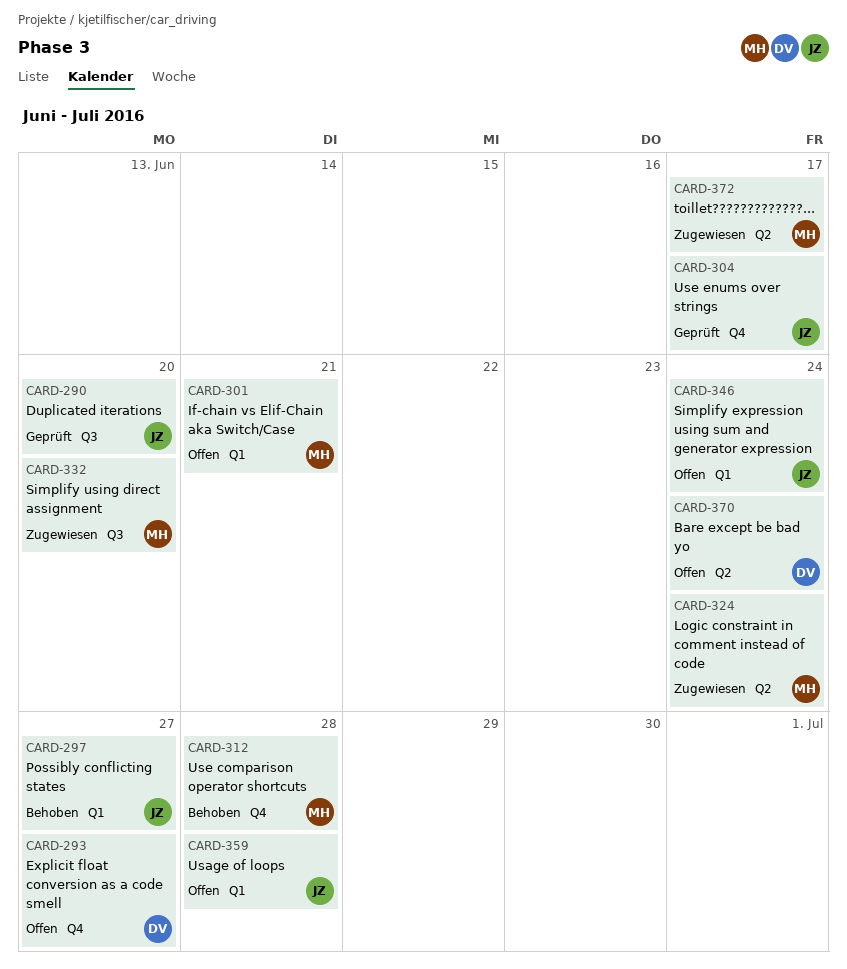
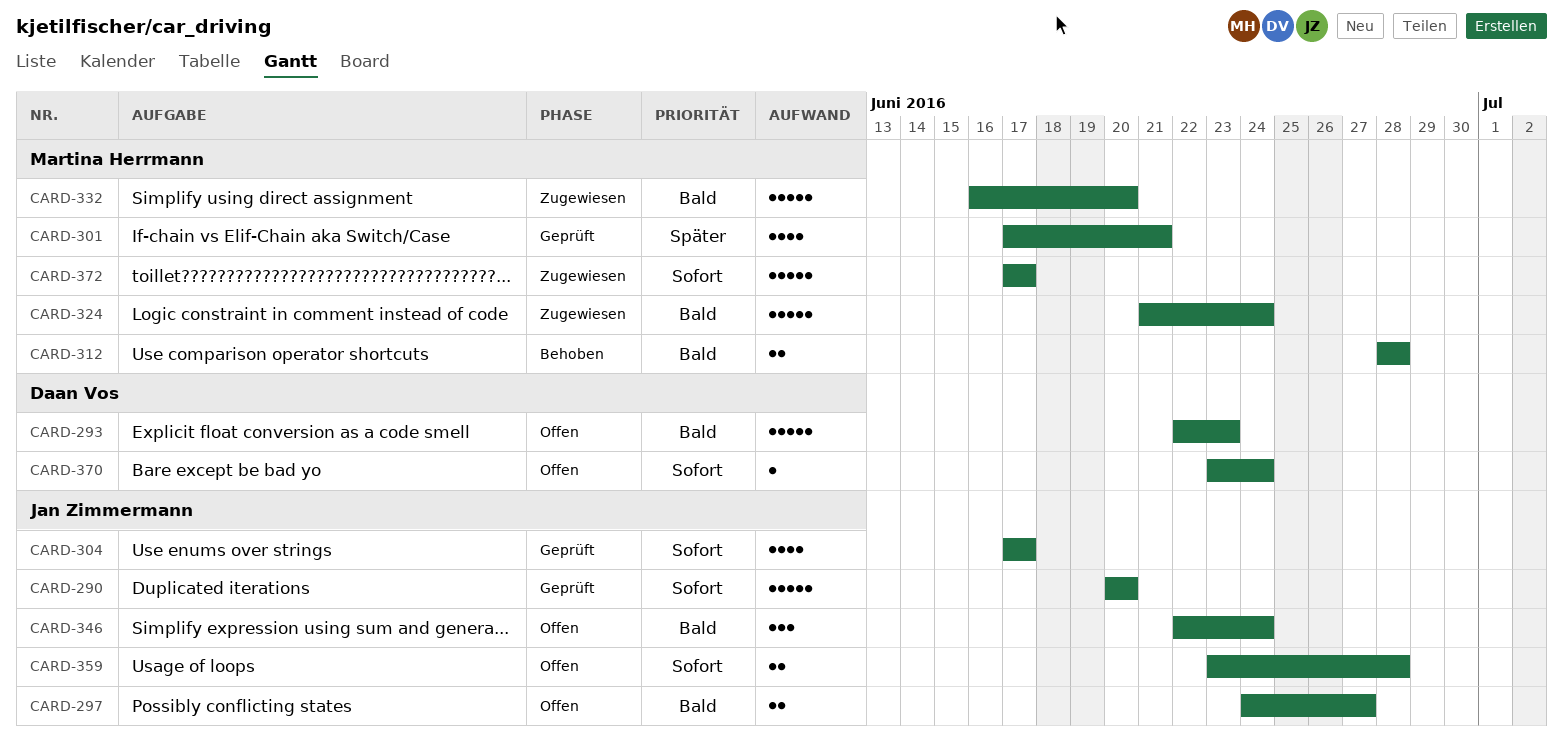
CARD-293, due: Jun 27 -> Jun 23
CARD-297, status: Behoben -> Offen
CARD-301, status: Offen -> Geprüft

